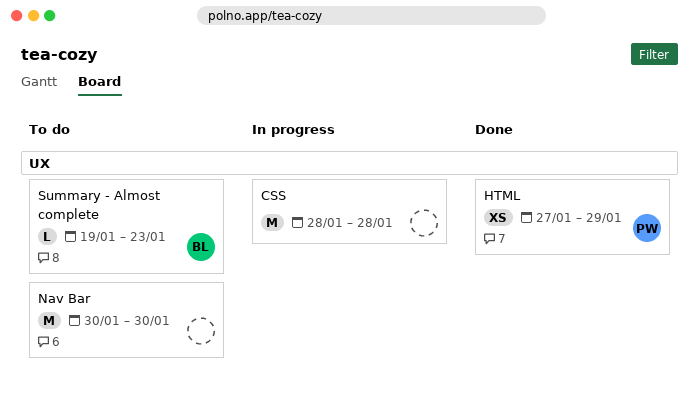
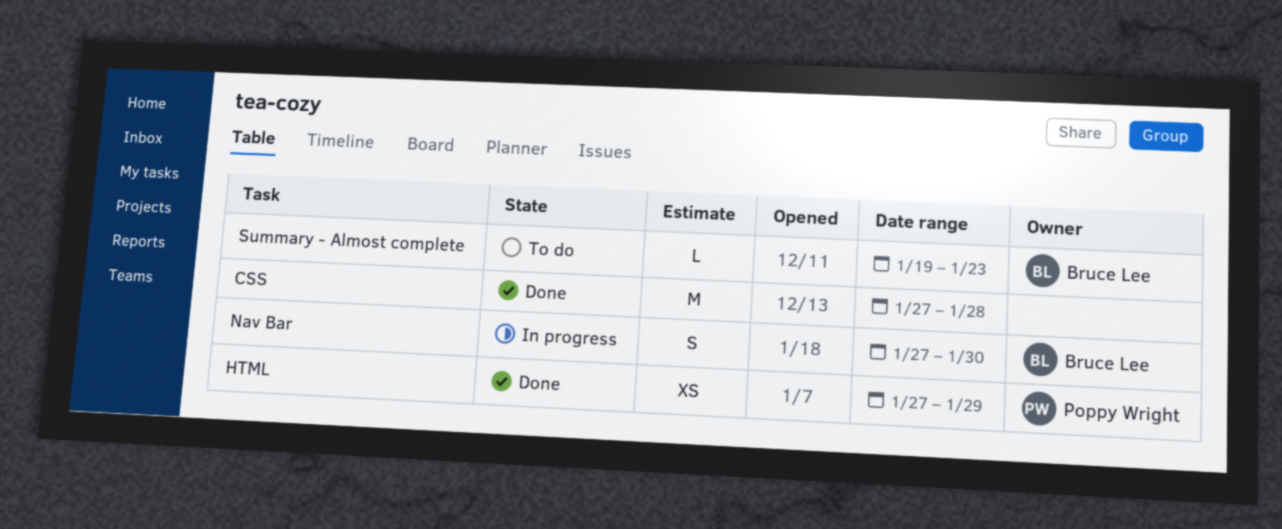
CSS, status: In progress -> Done
CSS, start: Jan 28 -> Jan 27
Nav Bar, status: To do -> In progress
Nav Bar, owner: none -> Bruce Lee
Nav Bar, estimate: M -> S
Nav Bar, start: Jan 30 -> Jan 27

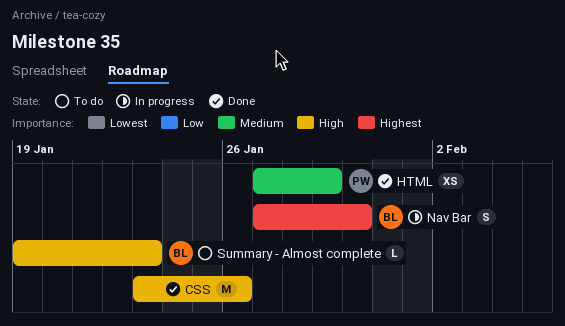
CSS, start: Jan 27 -> Jan 23
CSS, due: Jan 28 -> Jan 26

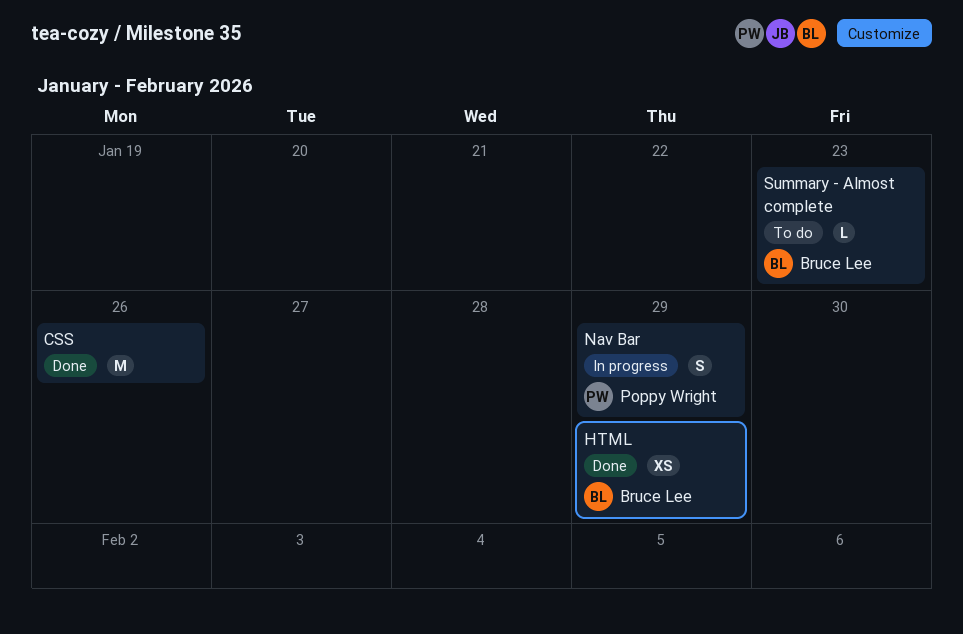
HTML, owner: Poppy Wright -> Bruce Lee
Nav Bar, owner: Bruce Lee -> Poppy Wright
Nav Bar, due: Jan 30 -> Jan 29

